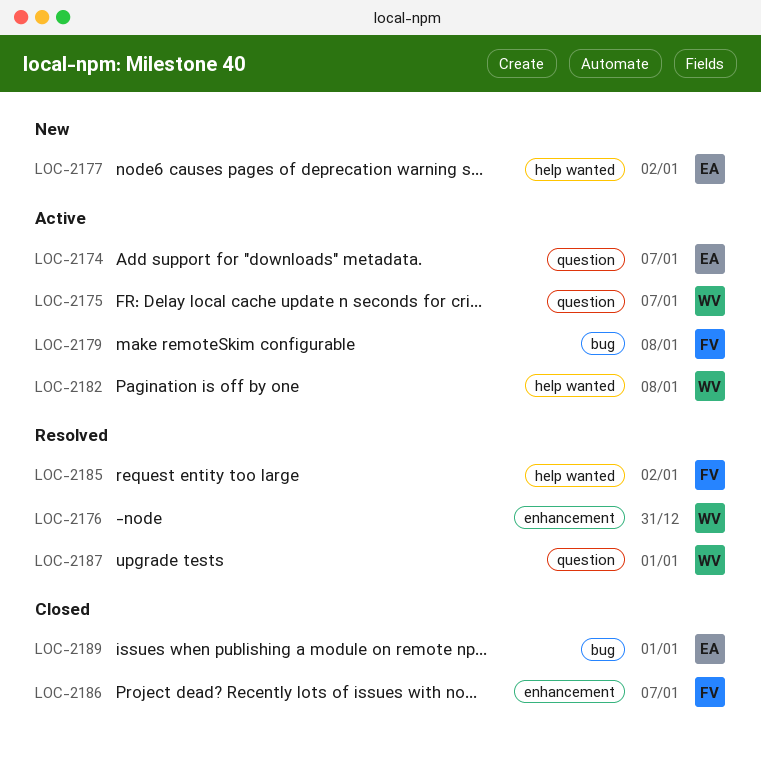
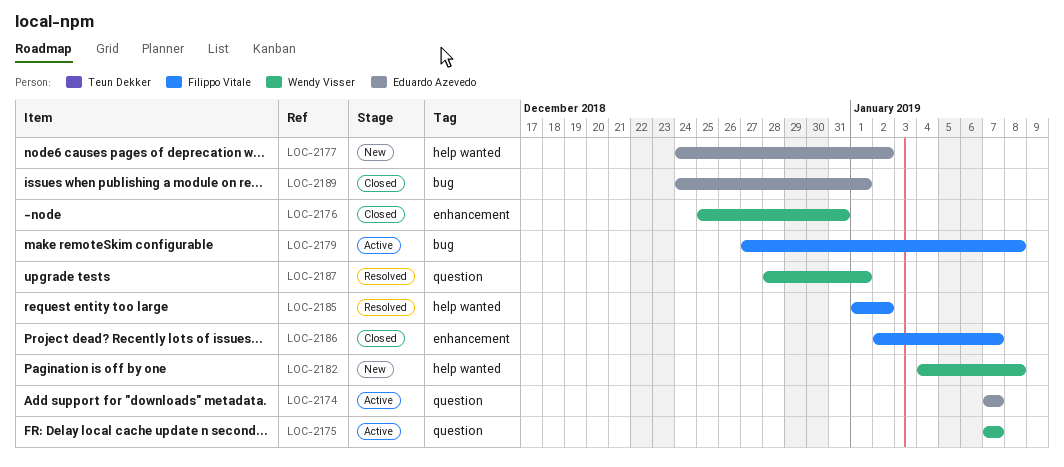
LOC-2176, status: Resolved -> Closed
LOC-2182, status: Active -> New

